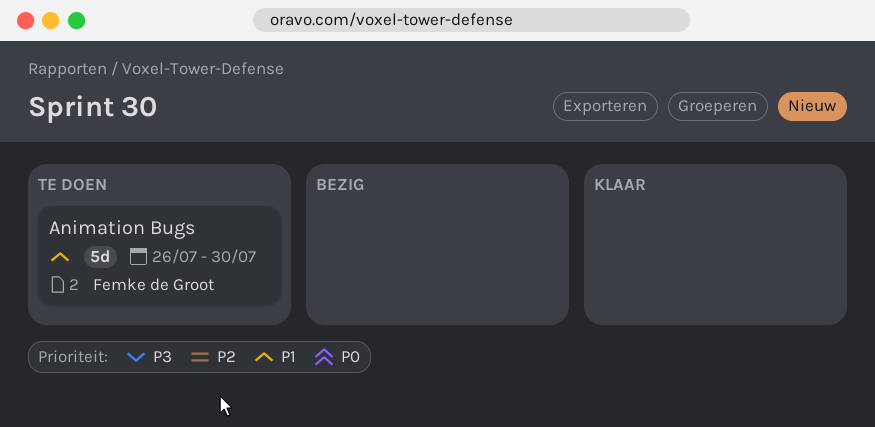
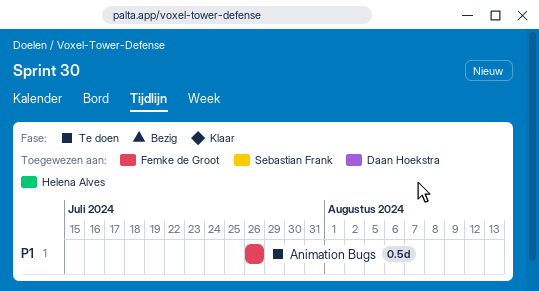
Animation Bugs, estimate: 5d -> 0.5d
Animation Bugs, due: Jul 30 -> Jul 26

